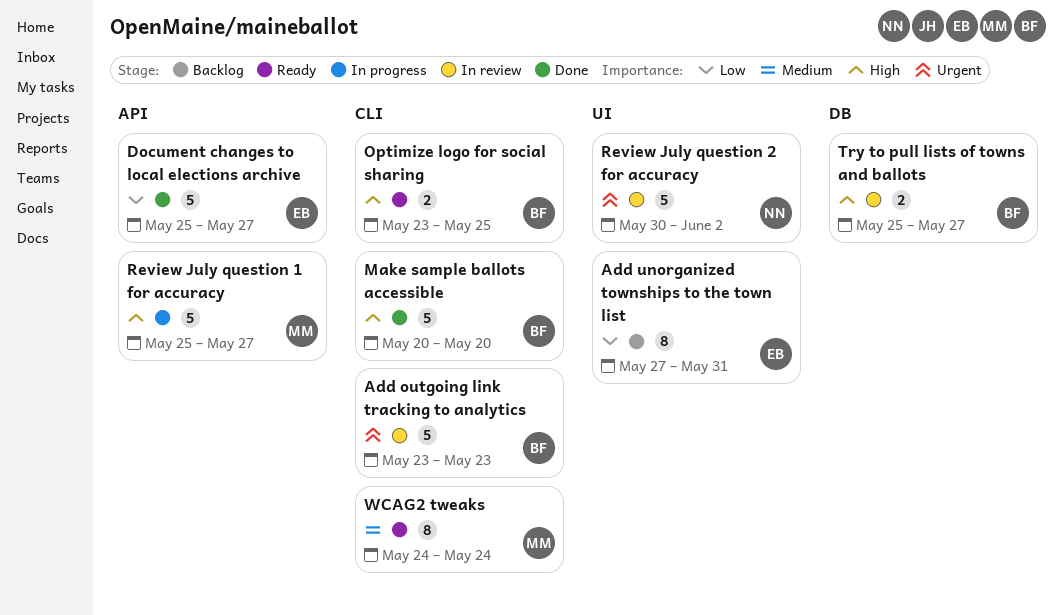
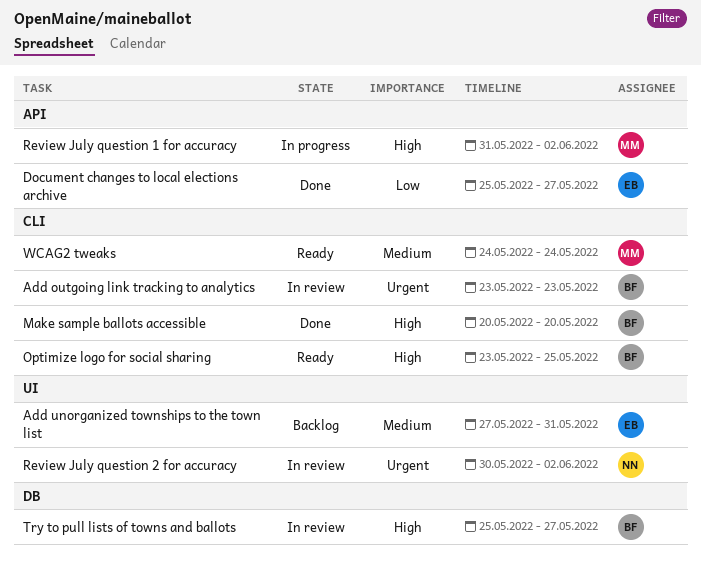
Add unorganized townships to the town list, priority: Low -> Medium
Review July question 1 for accuracy, start: May 25 -> May 31
Review July question 1 for accuracy, due: May 27 -> Jun 2

